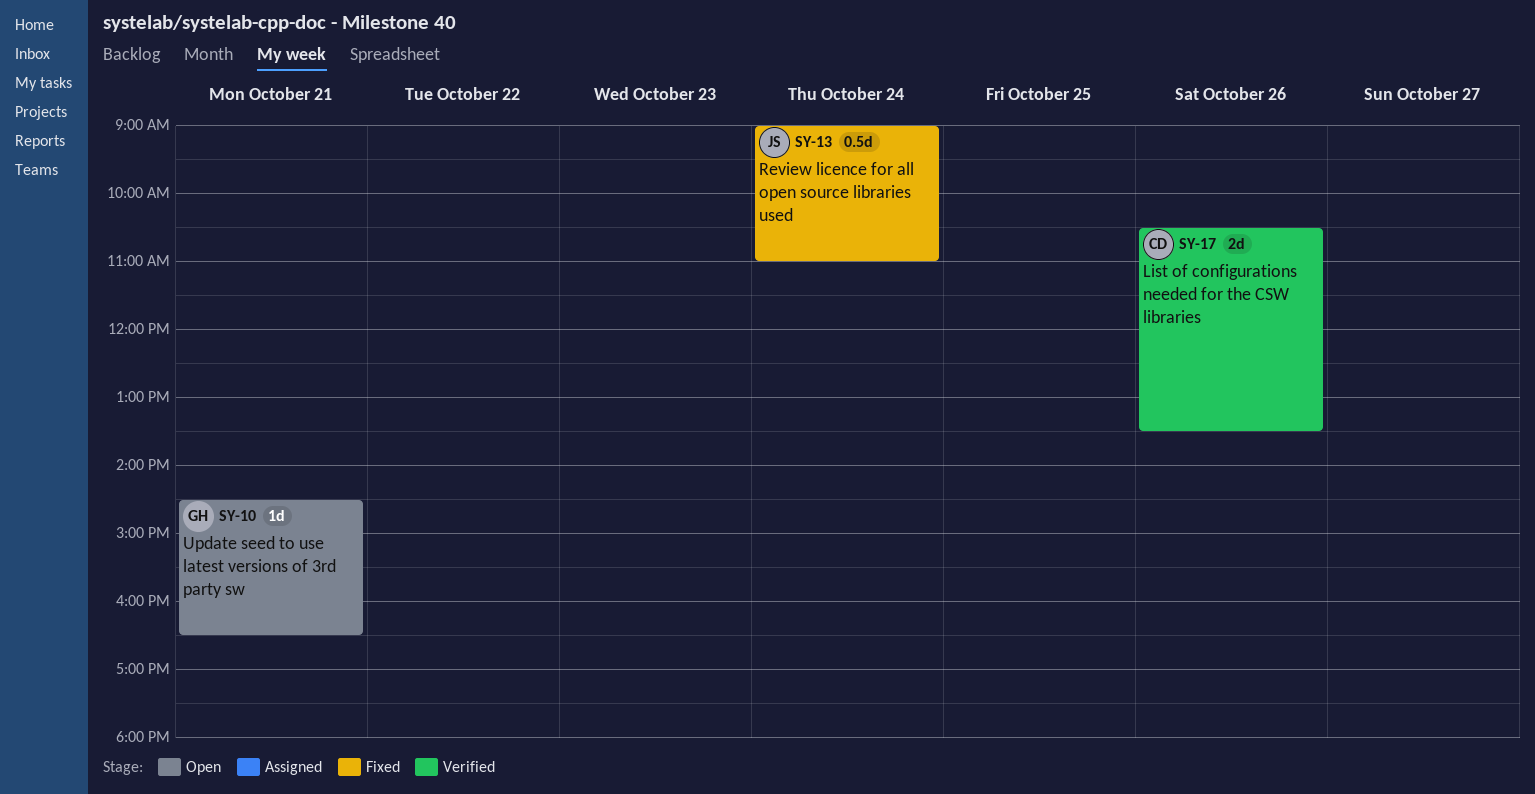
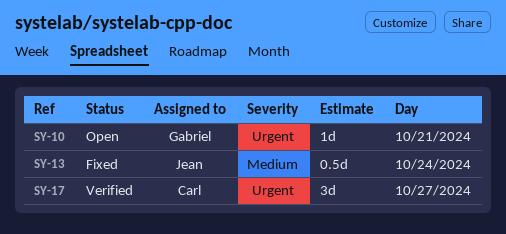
SY-17, estimate: 2d -> 3d
SY-17, day: Oct 26 -> Oct 27

